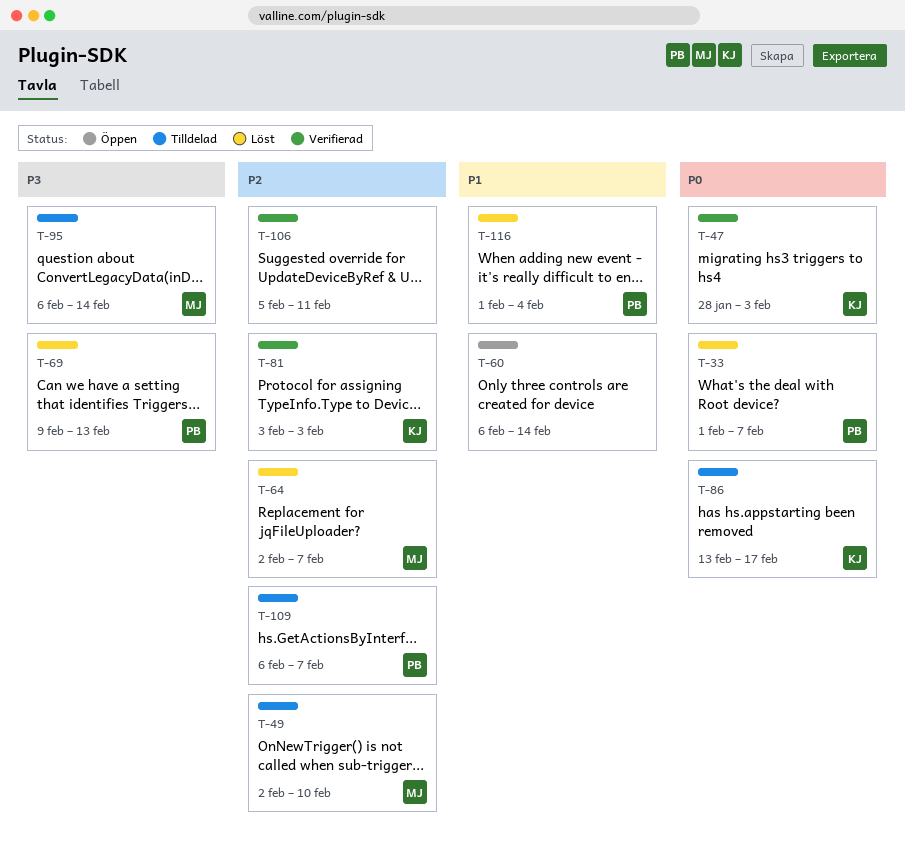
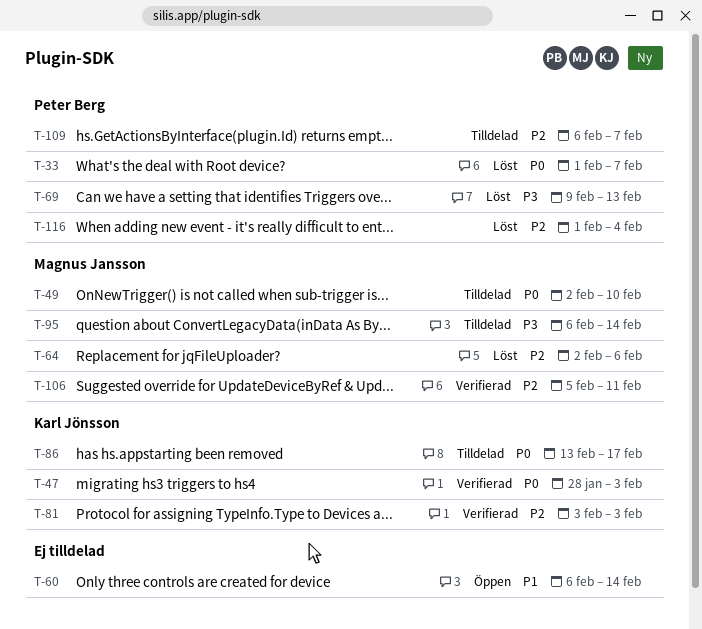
T-49, priority: P2 -> P0
T-64, due: Feb 7 -> Feb 6
T-106, owner: none -> Magnus Jansson
T-116, priority: P1 -> P2

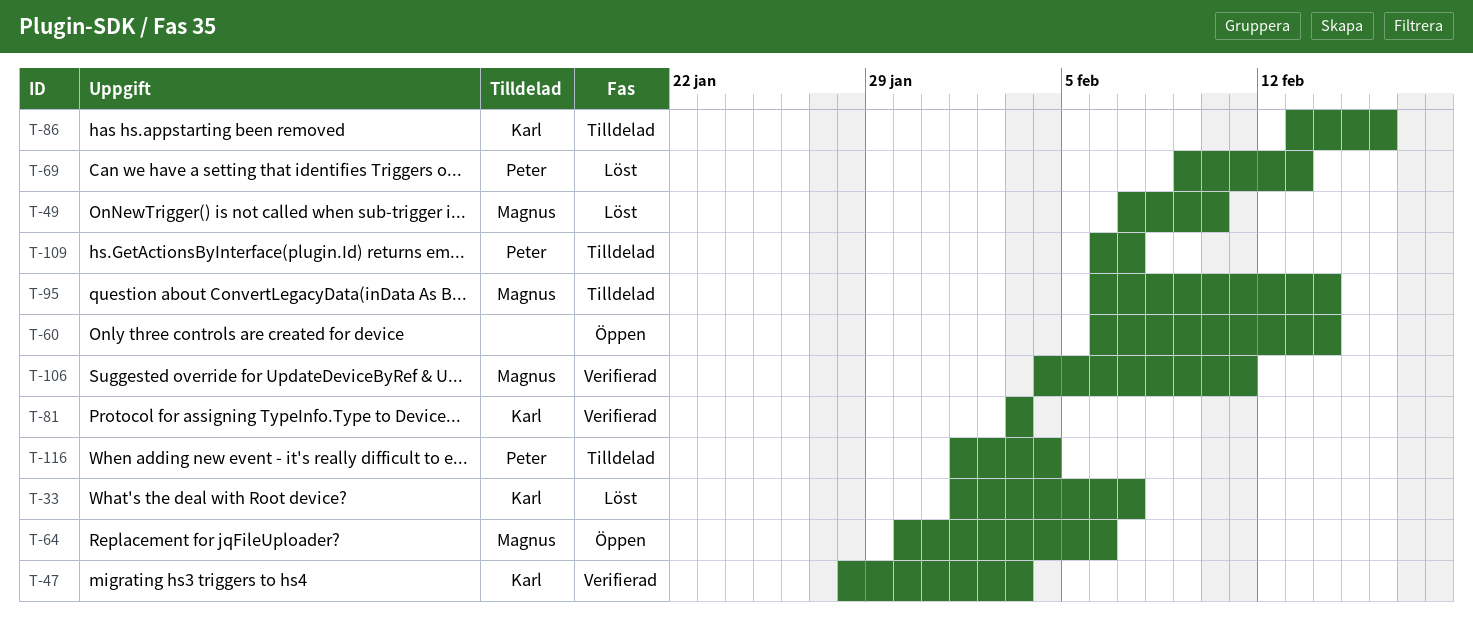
T-33, owner: Peter Berg -> Karl Jönsson
T-49, status: Tilldelad -> Löst
T-49, start: Feb 2 -> Feb 7
T-64, status: Löst -> Öppen
T-64, start: Feb 2 -> Jan 30
T-86, due: Feb 17 -> Feb 16
T-106, start: Feb 5 -> Feb 4
T-116, status: Löst -> Tilldelad

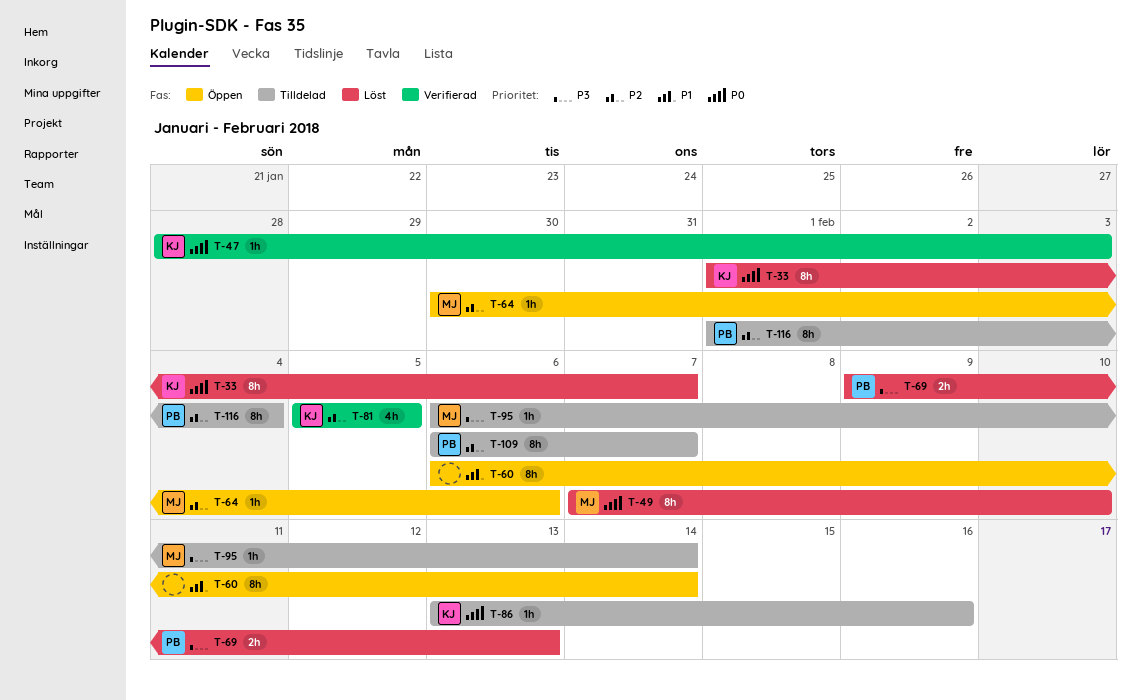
T-81, start: Feb 3 -> Feb 5
T-81, due: Feb 3 -> Feb 5
T-106: present -> none

